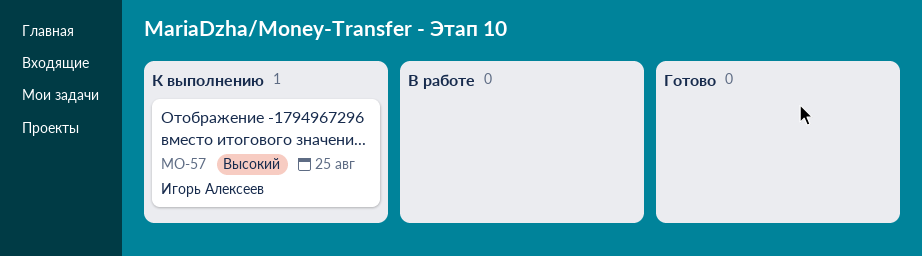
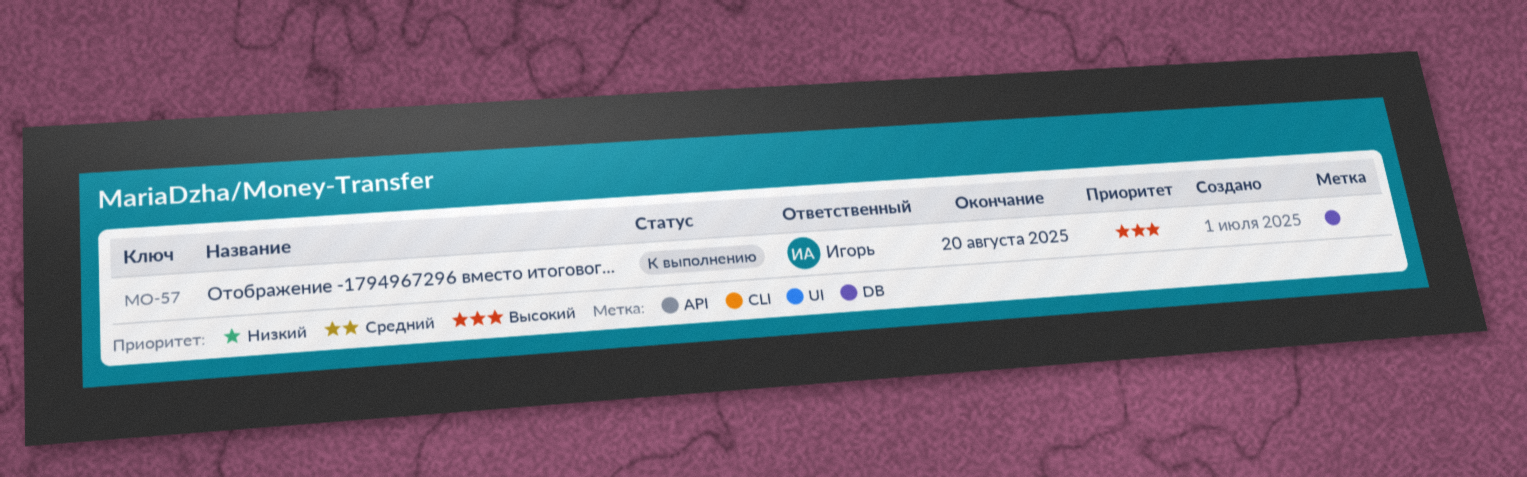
MO-57, due: Aug 25 -> Aug 20

